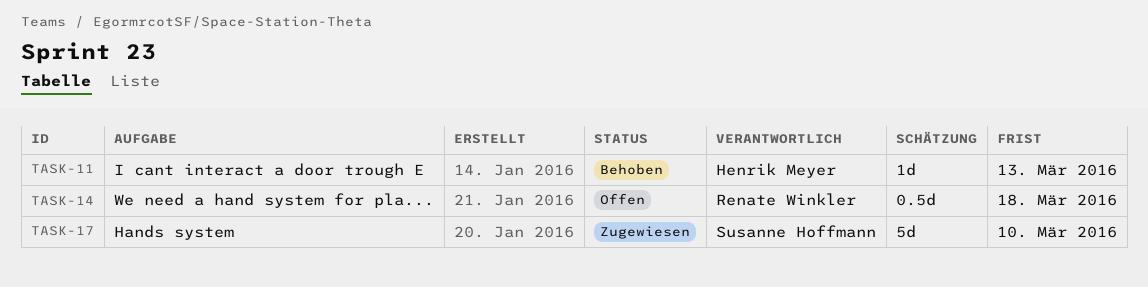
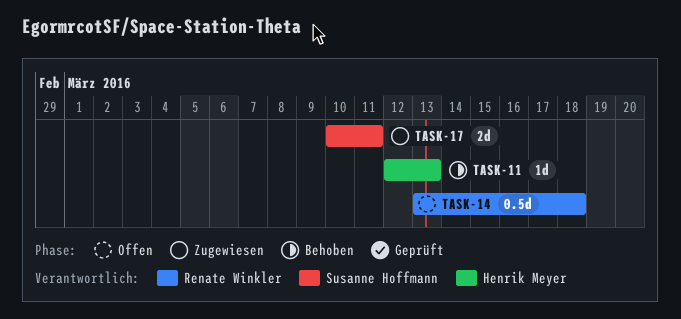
TASK-17, estimate: 5d -> 2d
TASK-17, due: Mar 10 -> Mar 11

